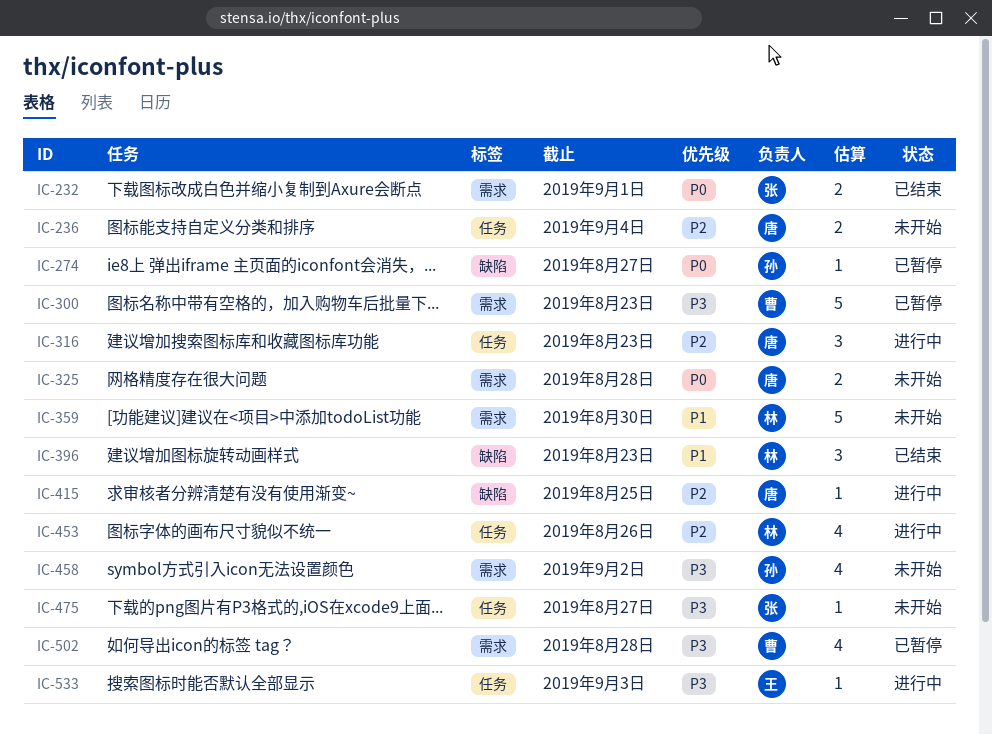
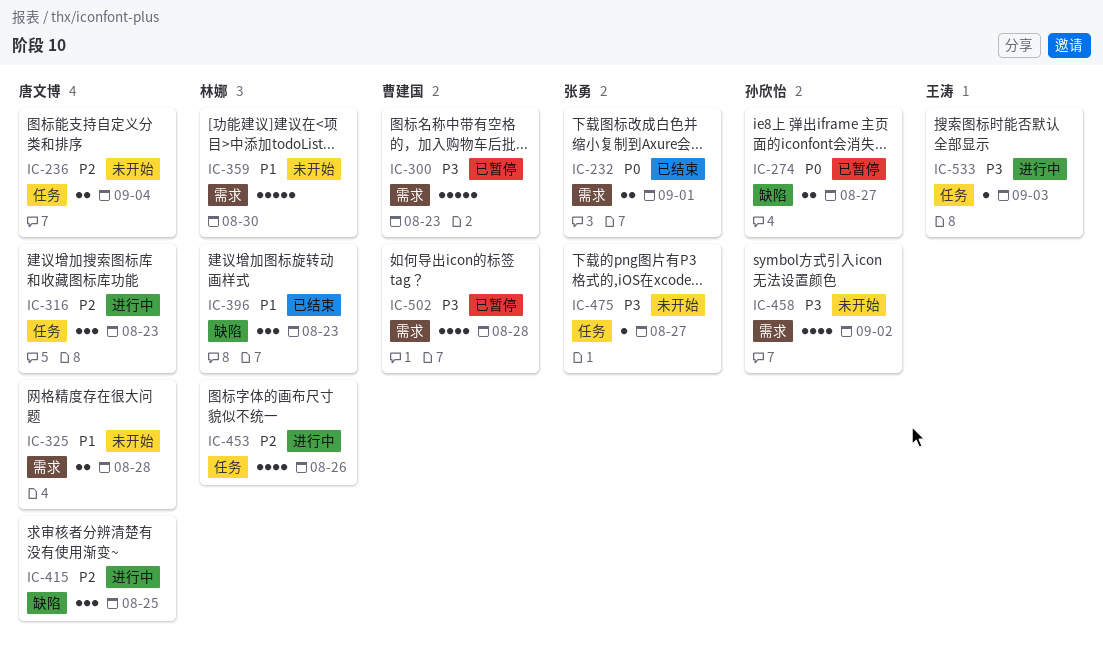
IC-274, estimate: 1 -> 2
IC-325, priority: P0 -> P1
IC-415, estimate: 1 -> 3

